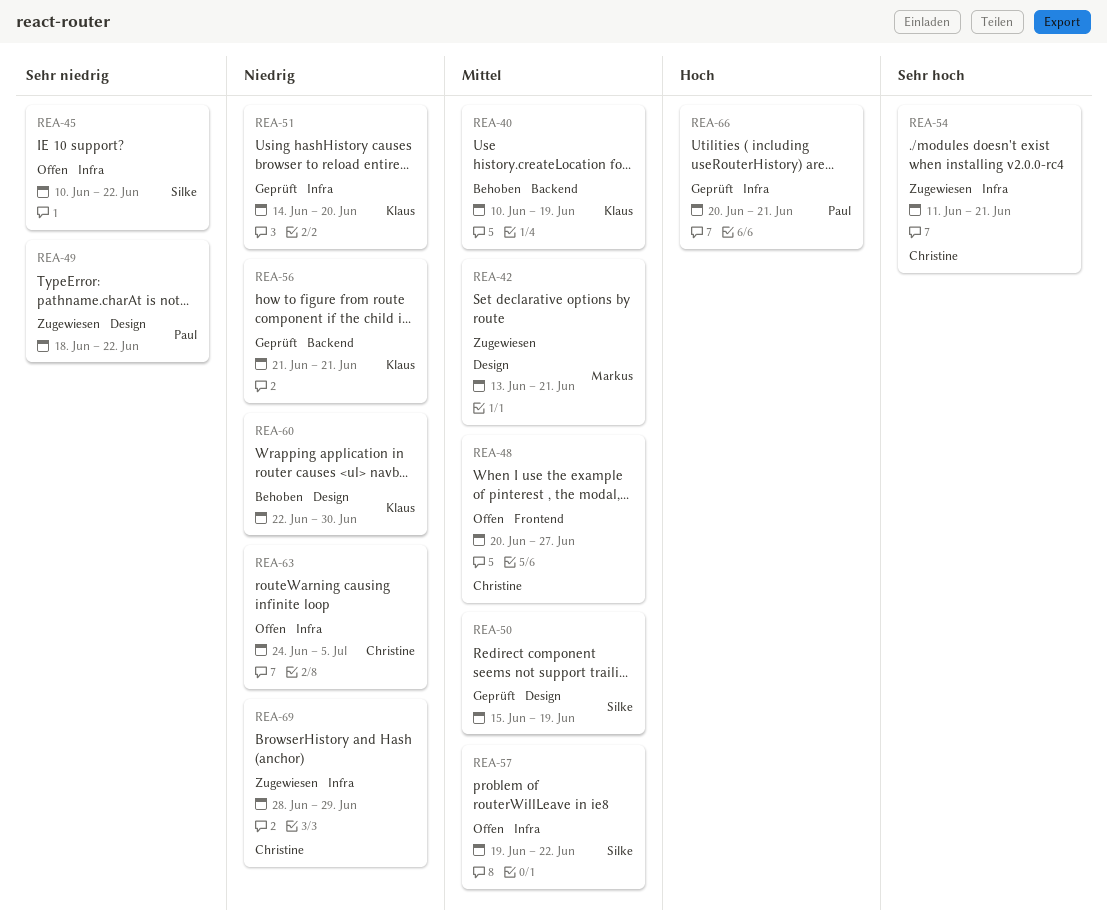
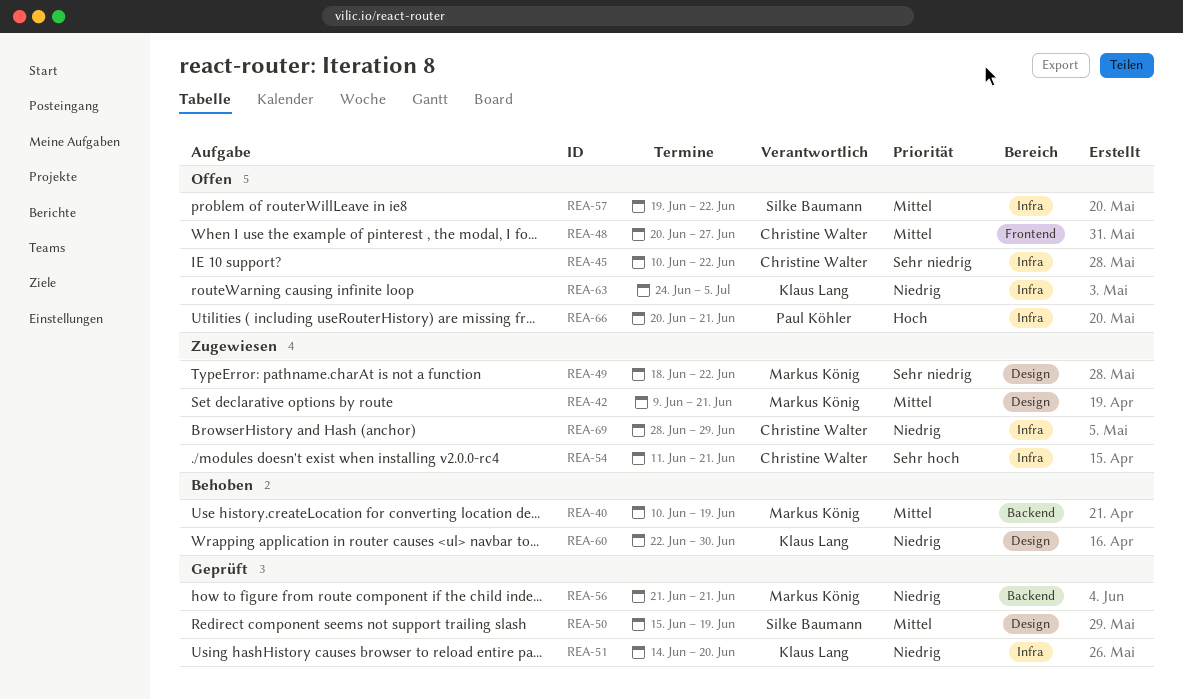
REA-40, owner: Klaus Lang -> Markus König
REA-42, start: Jun 13 -> Jun 9
REA-45, owner: Silke Baumann -> Christine Walter
REA-49, owner: Paul Köhler -> Markus König
REA-56, owner: Klaus Lang -> Markus König
REA-63, owner: Christine Walter -> Klaus Lang
REA-66, status: Geprüft -> Offen

